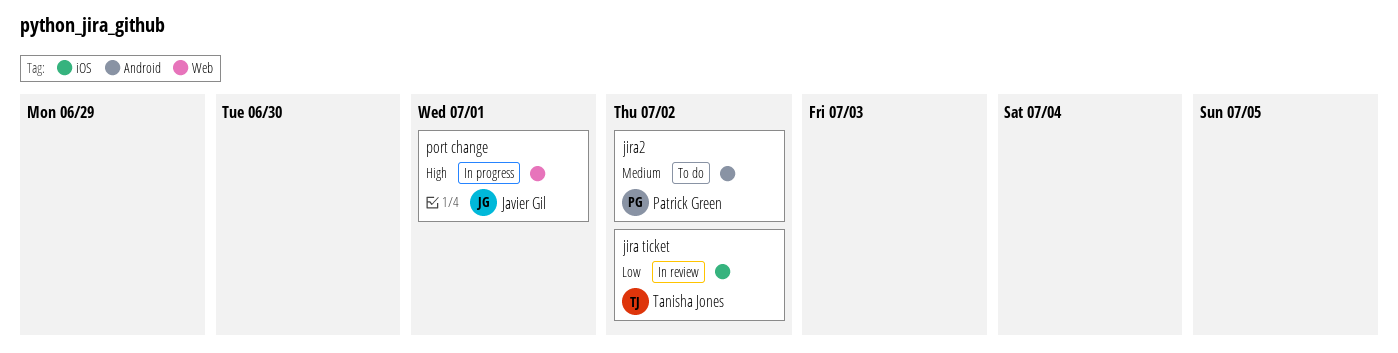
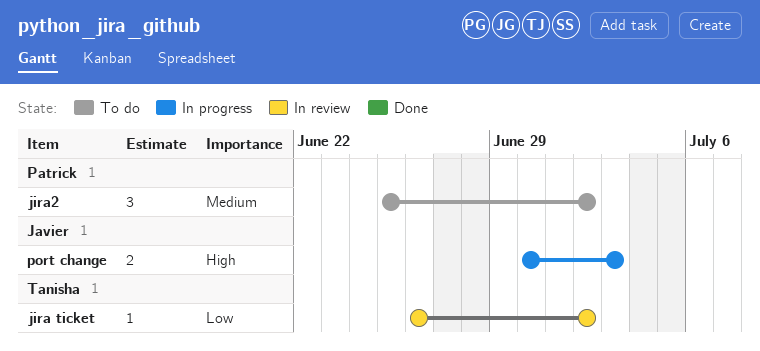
port change, due: Jul 1 -> Jul 3

